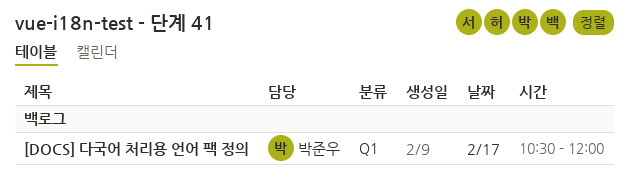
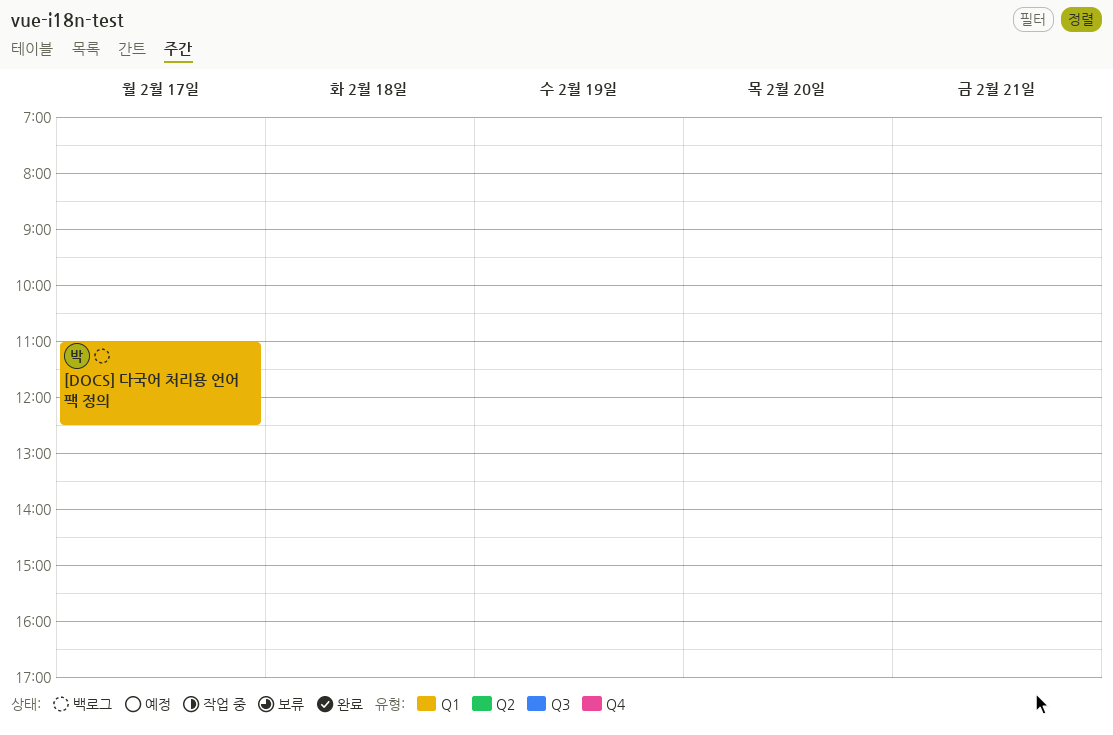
[DOCS] 다국어 처리용 언어 팩 정의, begins: 10:30 -> 11:00
[DOCS] 다국어 처리용 언어 팩 정의, ends: 12:00 -> 12:30

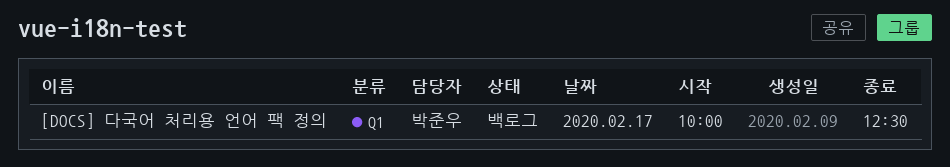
[DOCS] 다국어 처리용 언어 팩 정의, begins: 11:00 -> 10:00

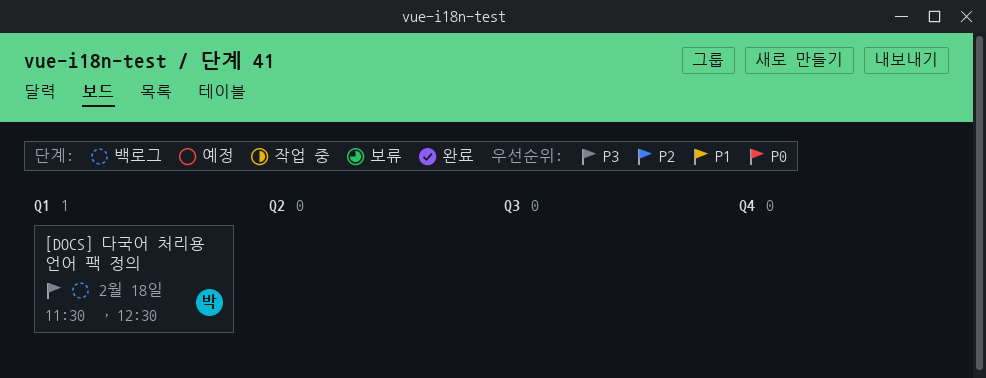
[DOCS] 다국어 처리용 언어 팩 정의, day: Feb 17 -> Feb 18
[DOCS] 다국어 처리용 언어 팩 정의, begins: 10:00 -> 11:30

